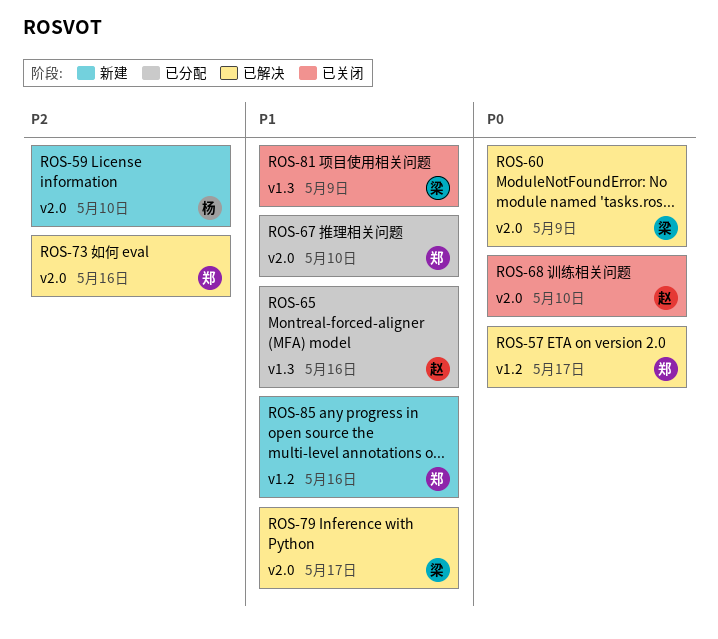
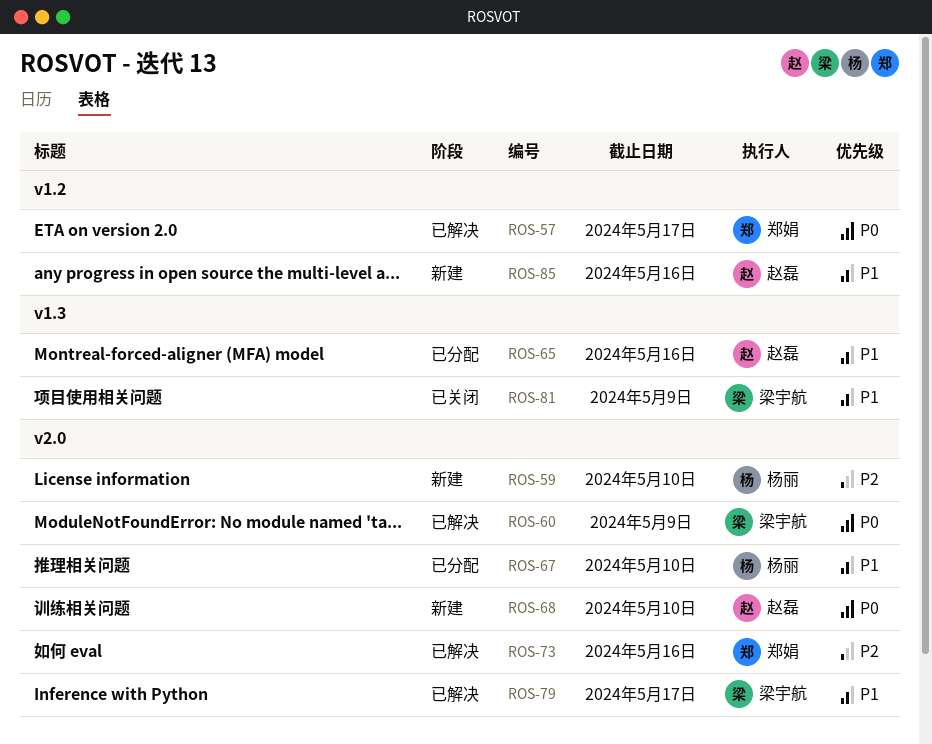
ROS-67, owner: 郑娟 -> 杨丽
ROS-68, status: 已关闭 -> 新建
ROS-85, owner: 郑娟 -> 赵磊

